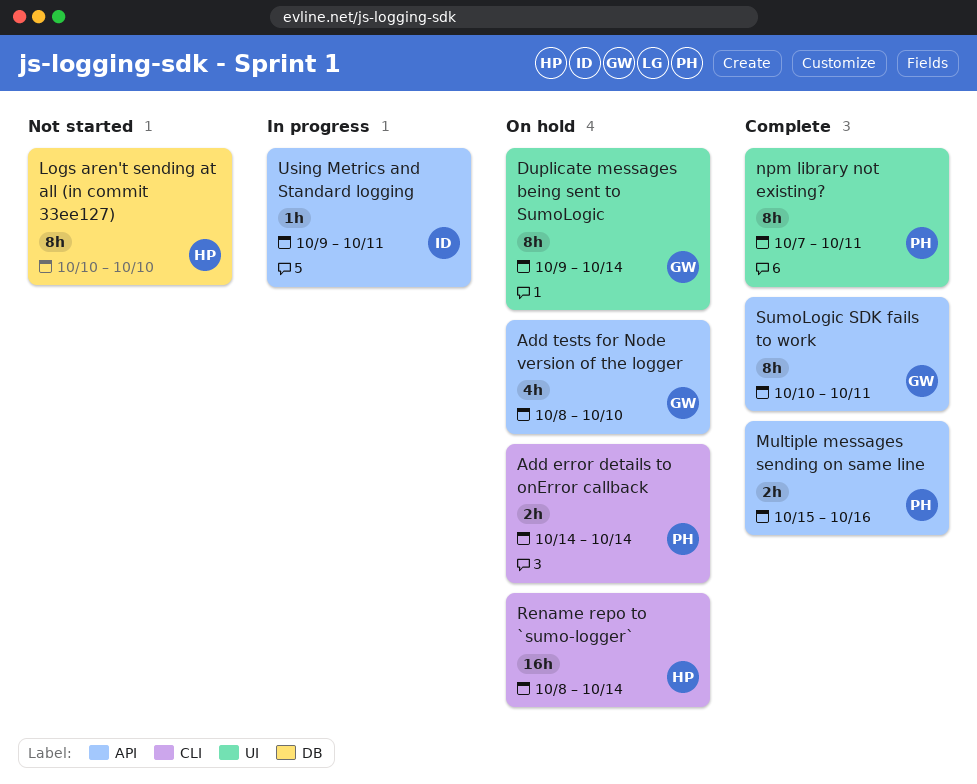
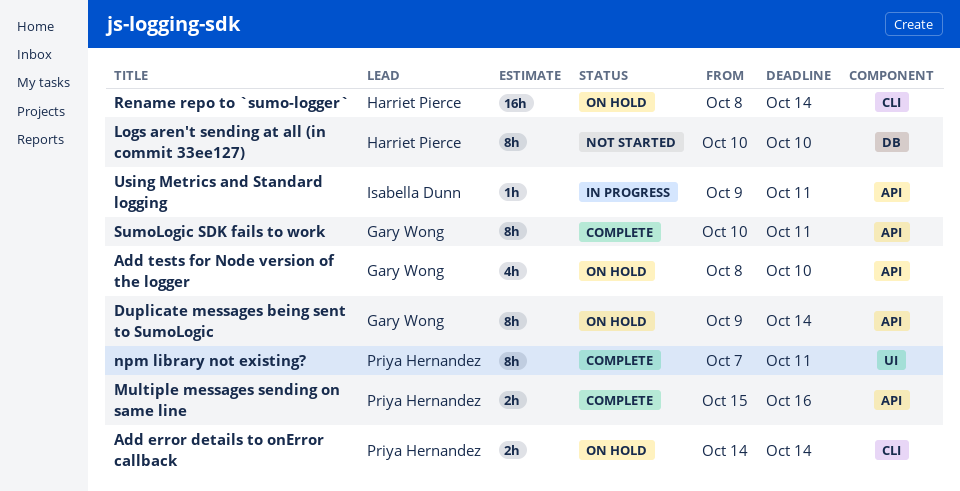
Duplicate messages being sent to SumoLogic, label: UI -> API

